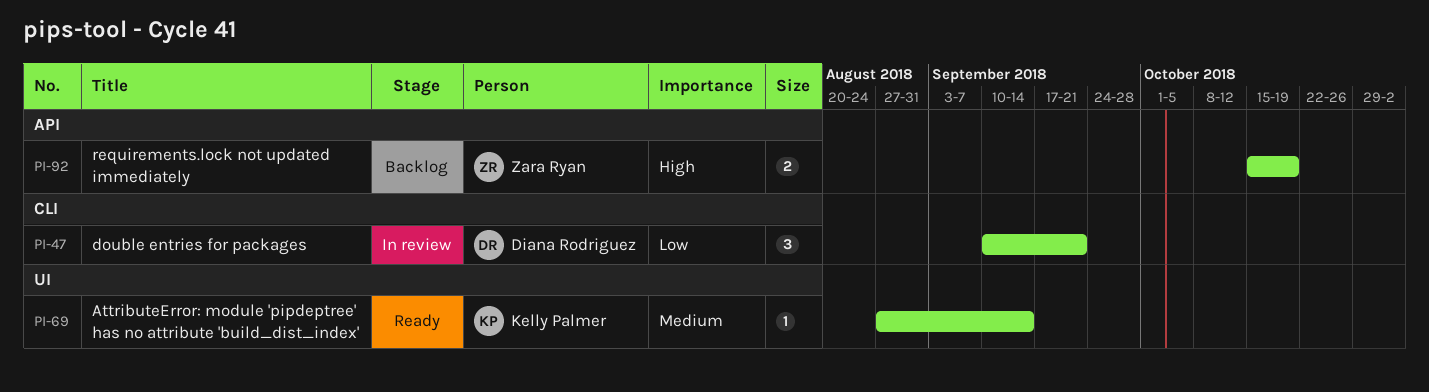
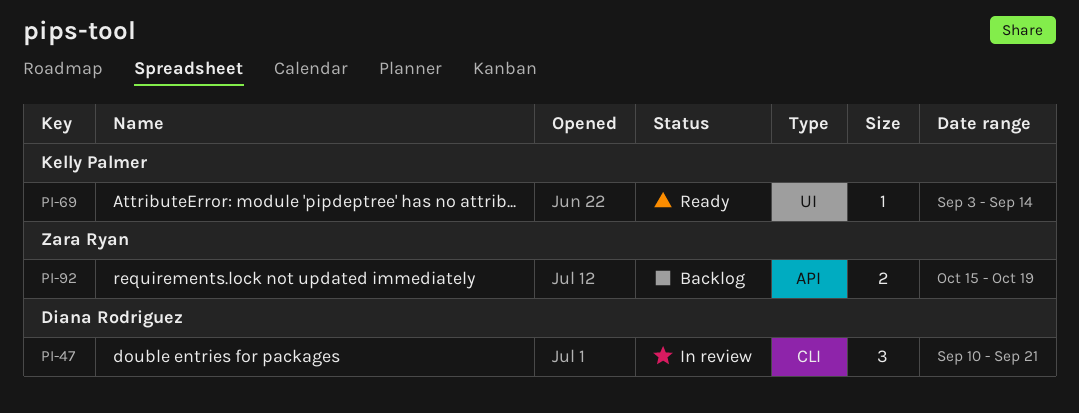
PI-69, start: Aug 27 -> Sep 3

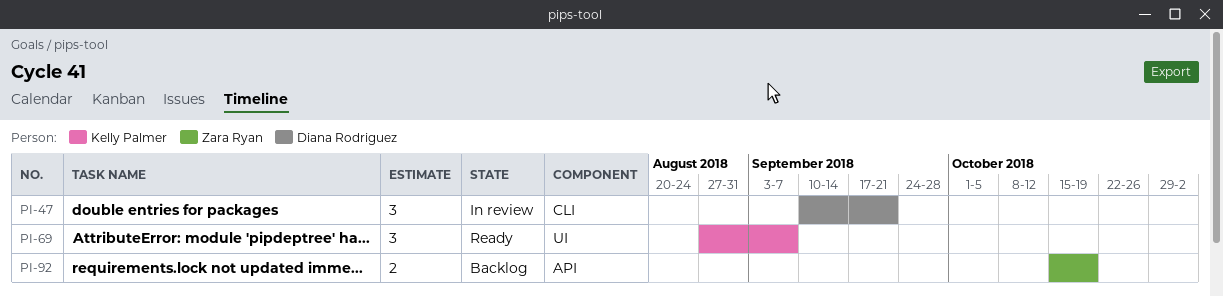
PI-69, estimate: 1 -> 3
PI-69, start: Sep 3 -> Aug 27
PI-69, due: Sep 14 -> Sep 7

